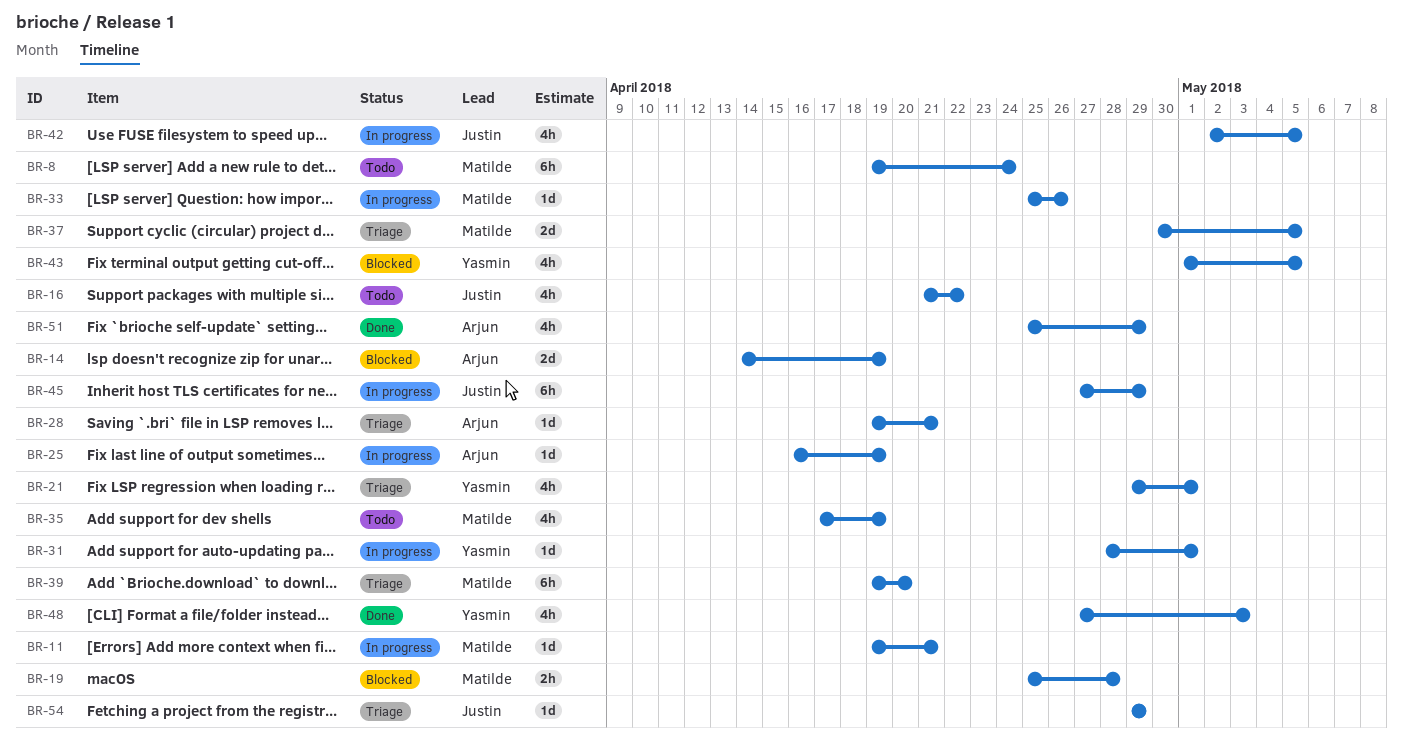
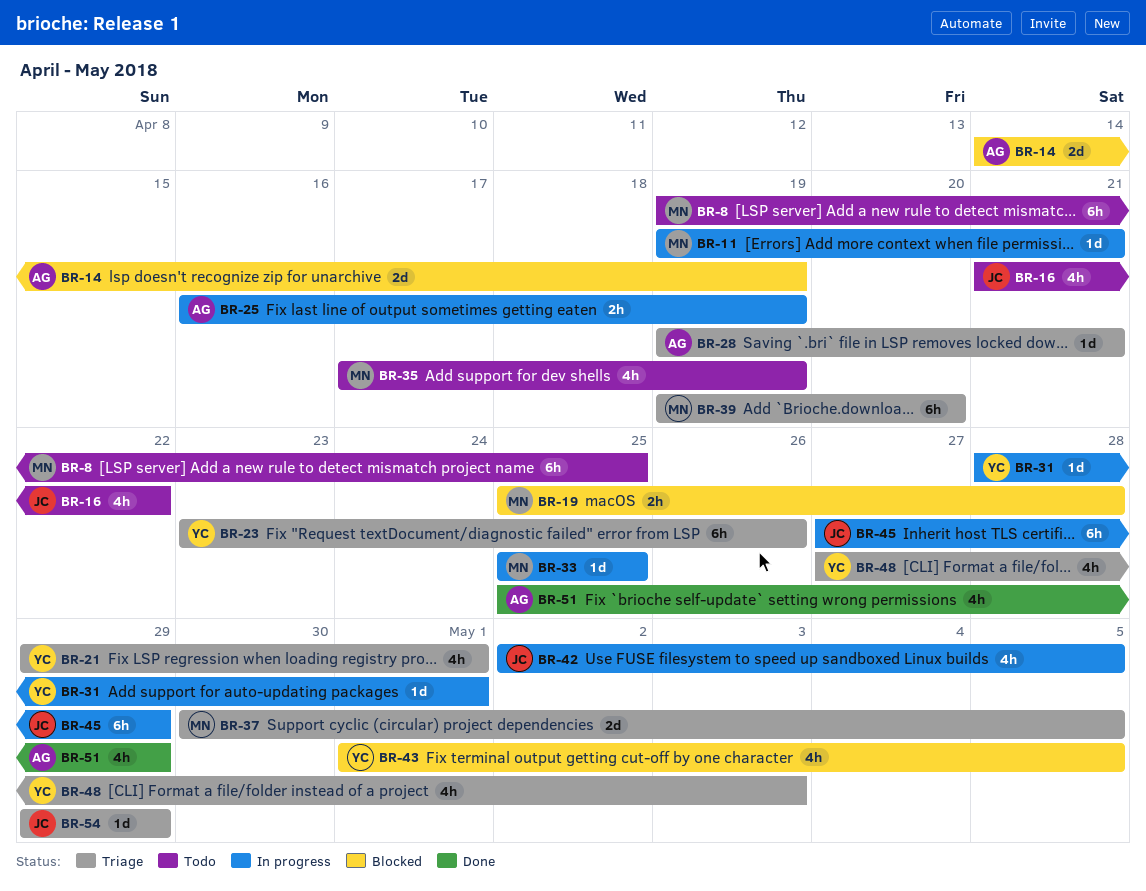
BR-8, due: Apr 24 -> Apr 25
BR-23: none -> present
BR-25, estimate: 1d -> 2h
BR-33, due: Apr 26 -> Apr 25
BR-48, status: Done -> Triage

